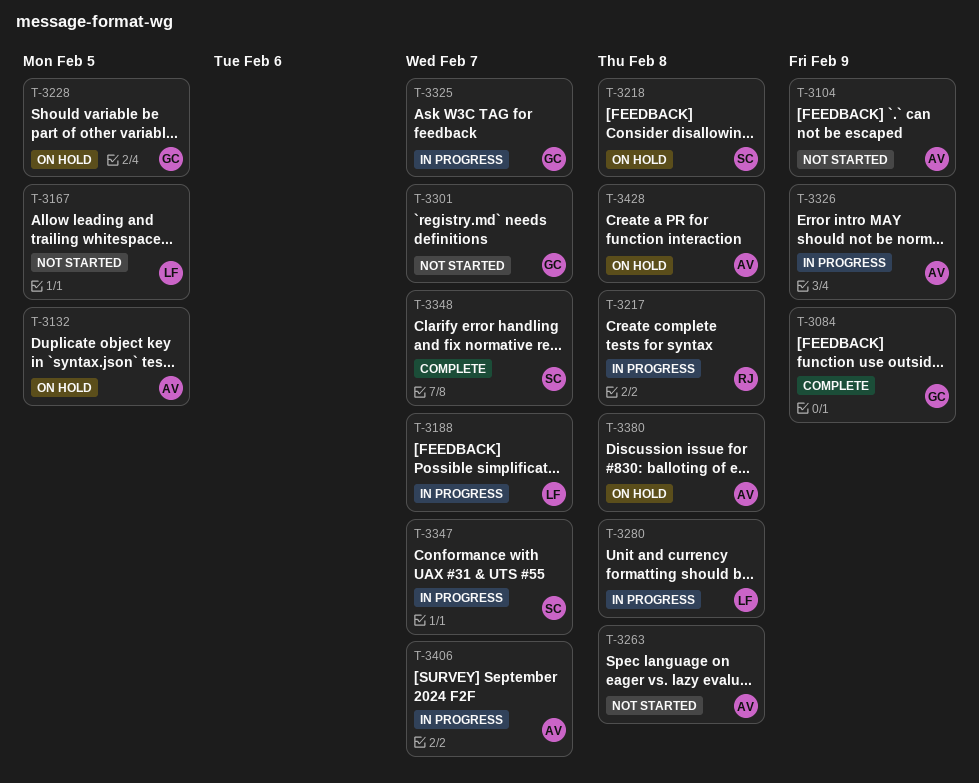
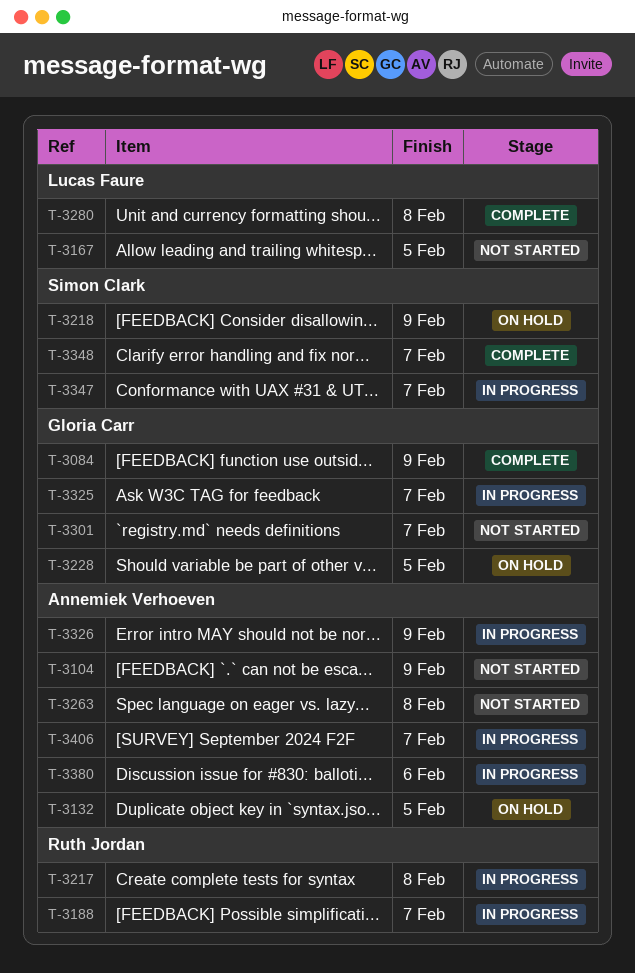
T-3188, owner: Lucas Faure -> Ruth Jordan
T-3218, due: Feb 8 -> Feb 9
T-3280, status: In progress -> Complete
T-3380, status: On hold -> In progress
T-3380, due: Feb 8 -> Feb 6
T-3428: present -> none

